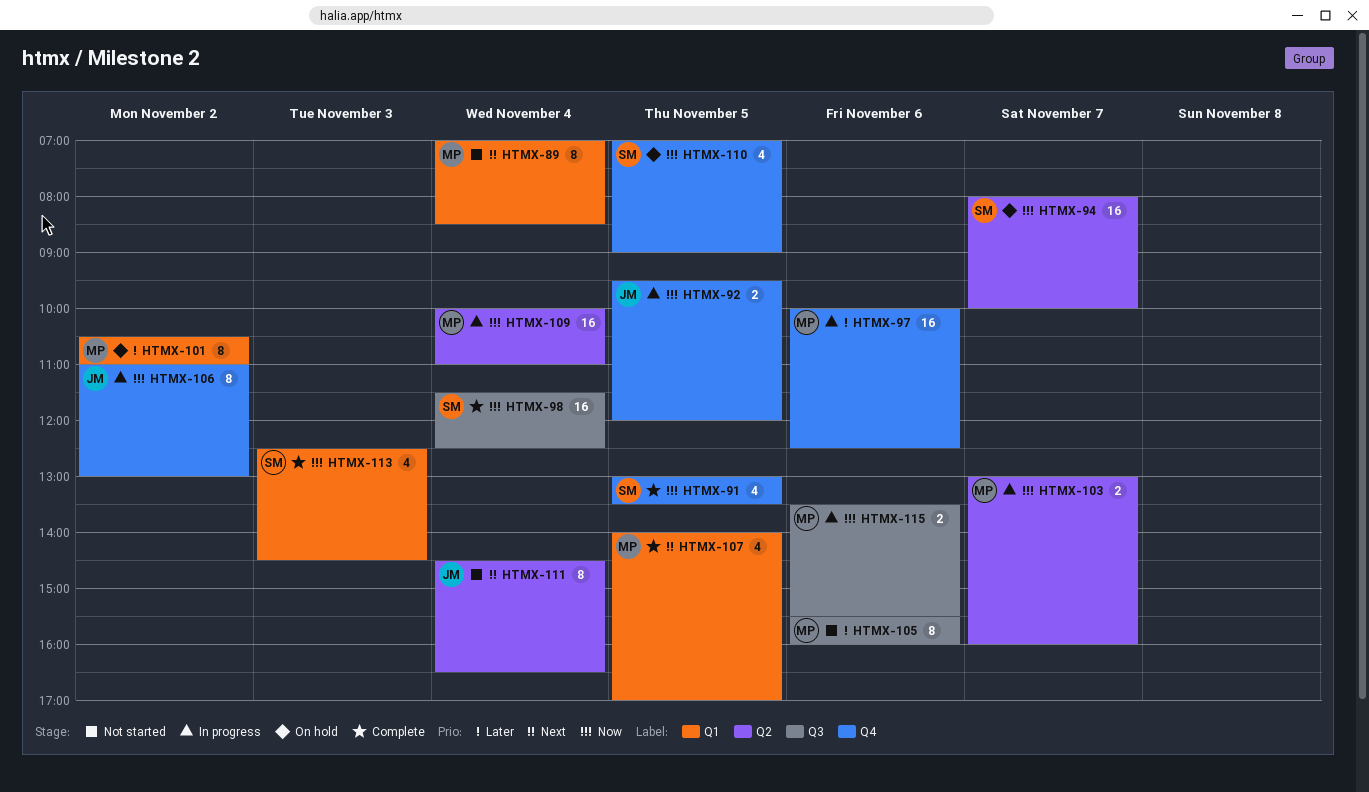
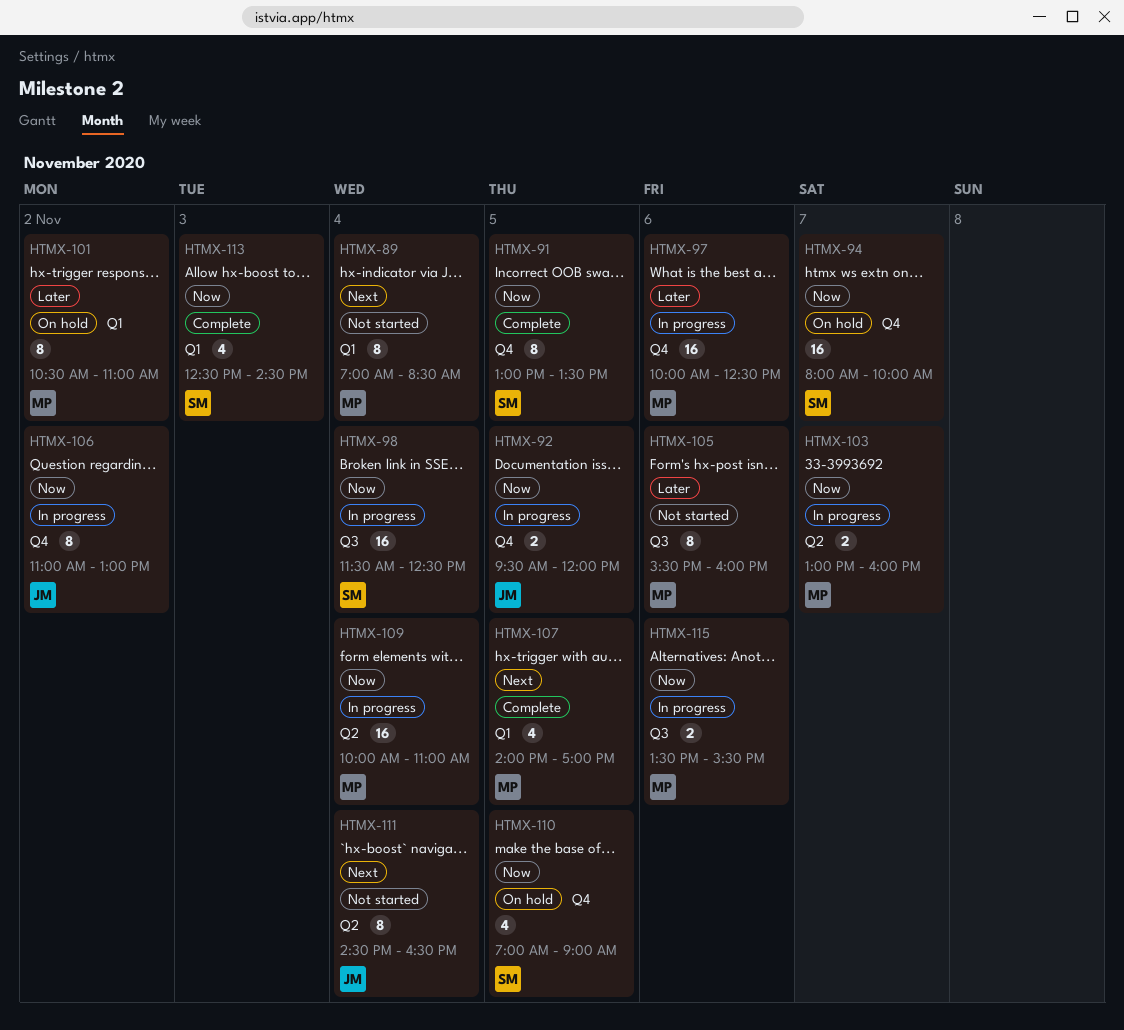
HTMX-91, estimate: 4 -> 8
HTMX-94, label: Q2 -> Q4
HTMX-98, status: Complete -> In progress

